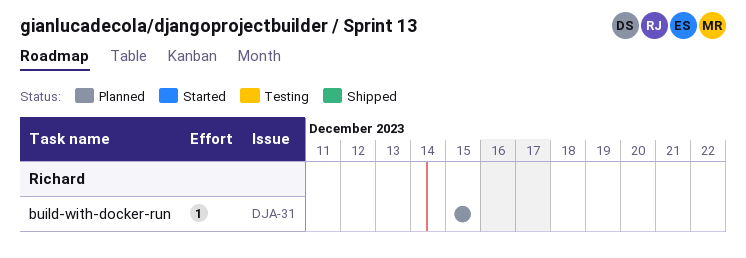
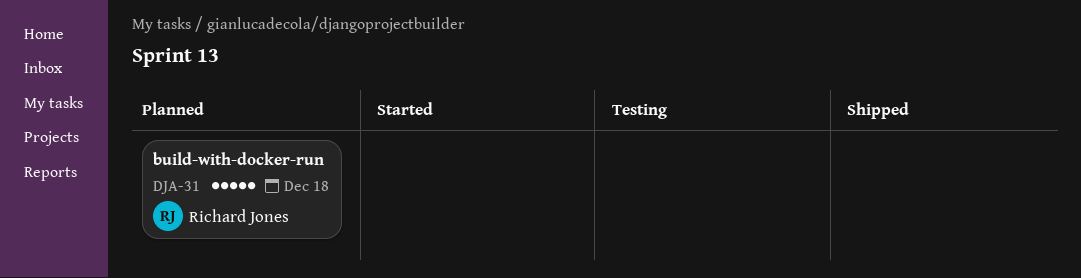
DJA-31, estimate: 1 -> 5
DJA-31, due: Dec 15 -> Dec 18

